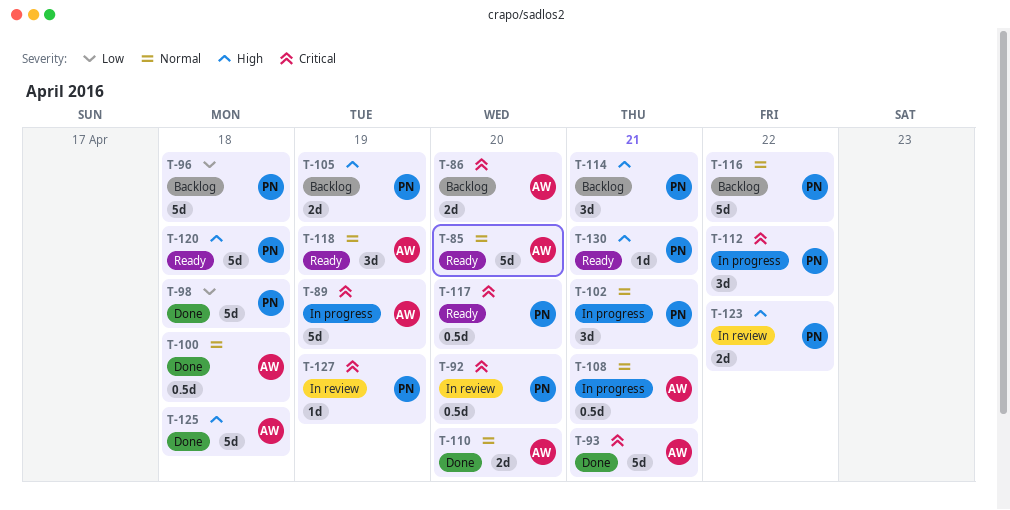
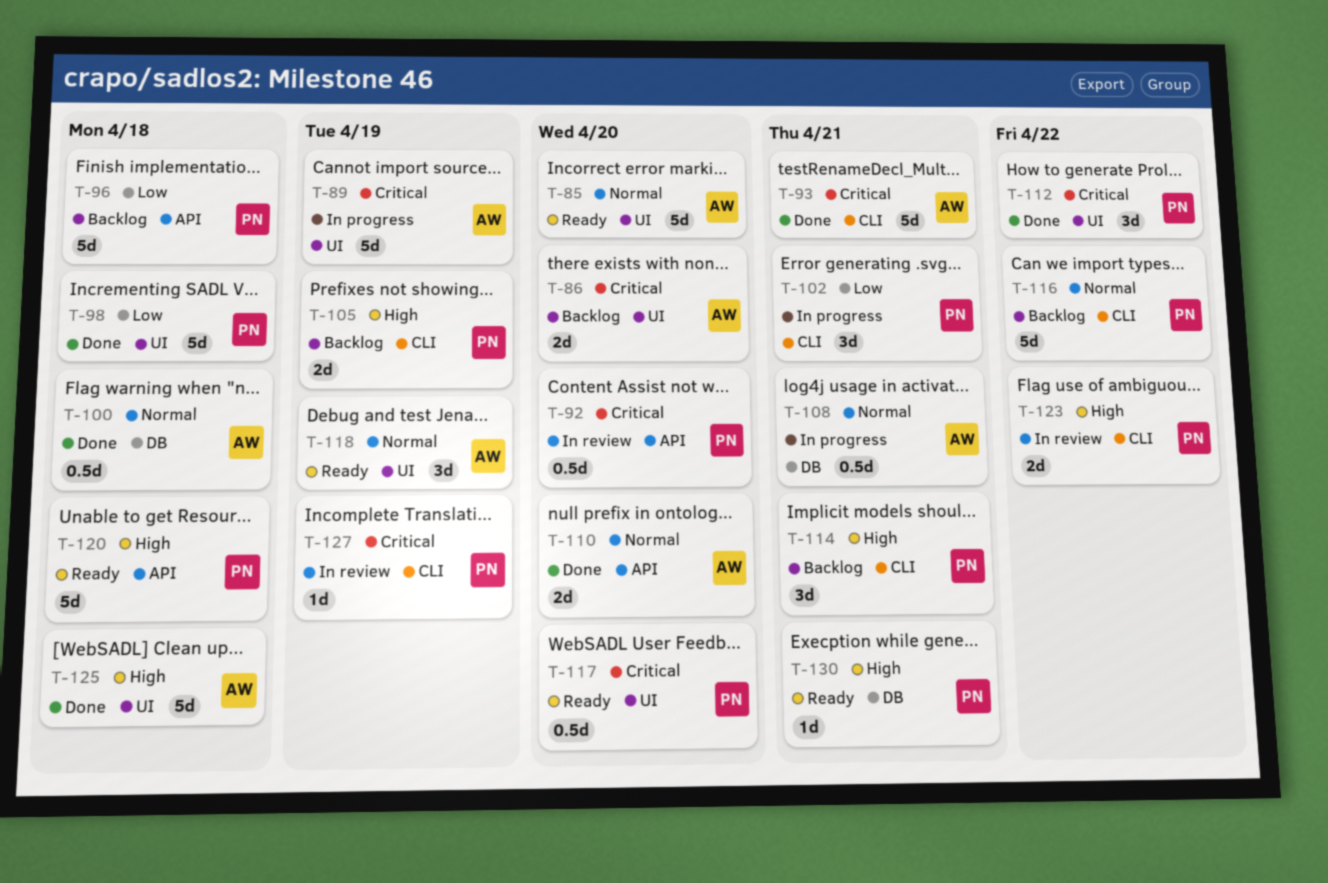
T-102, priority: Normal -> Low
T-112, status: In progress -> Done

